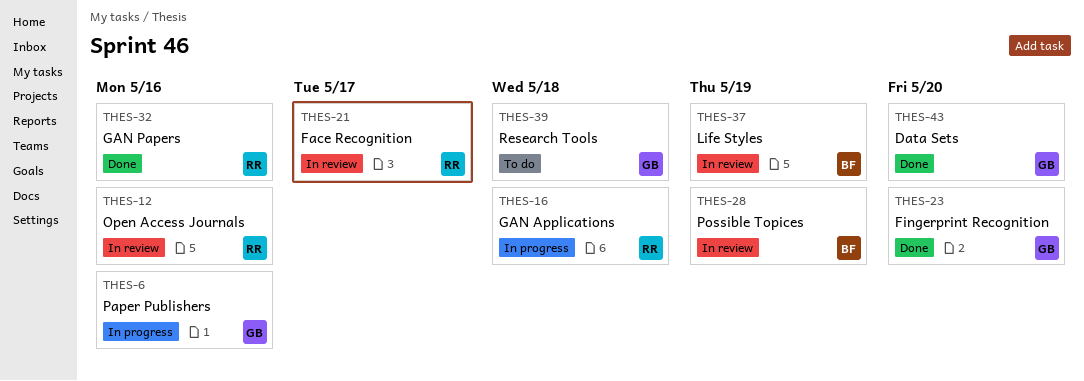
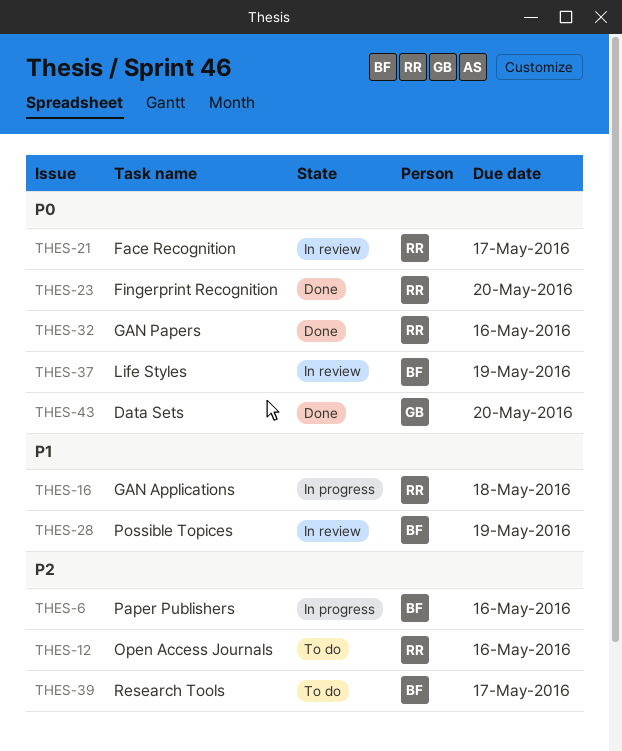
THES-6, owner: GB -> BF
THES-12, status: In review -> To do
THES-23, owner: GB -> RR
THES-39, owner: GB -> BF
THES-39, due: May 18 -> May 17

